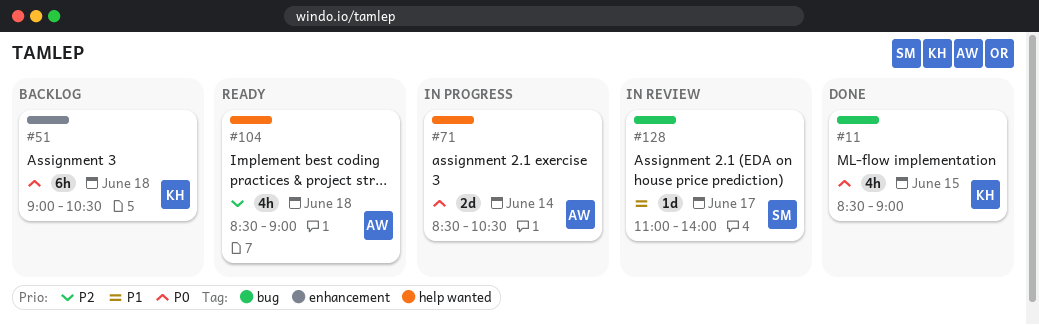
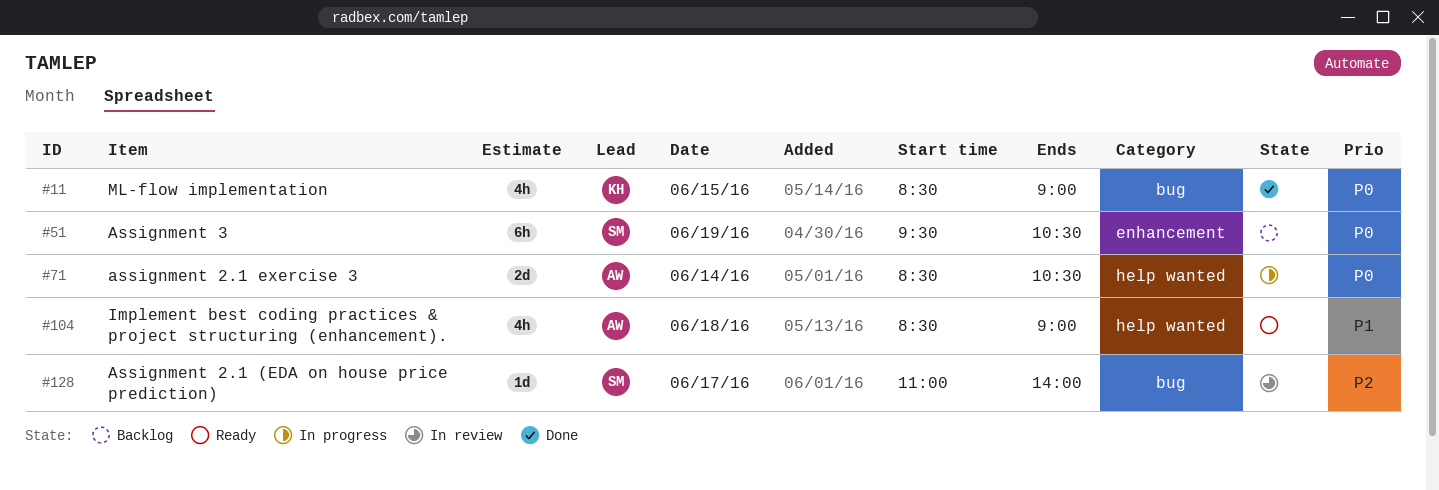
#51, owner: KH -> SM
#51, day: Jun 18 -> Jun 19
#51, begins: 09:00 -> 09:30
#104, priority: P2 -> P1
#128, priority: P1 -> P2

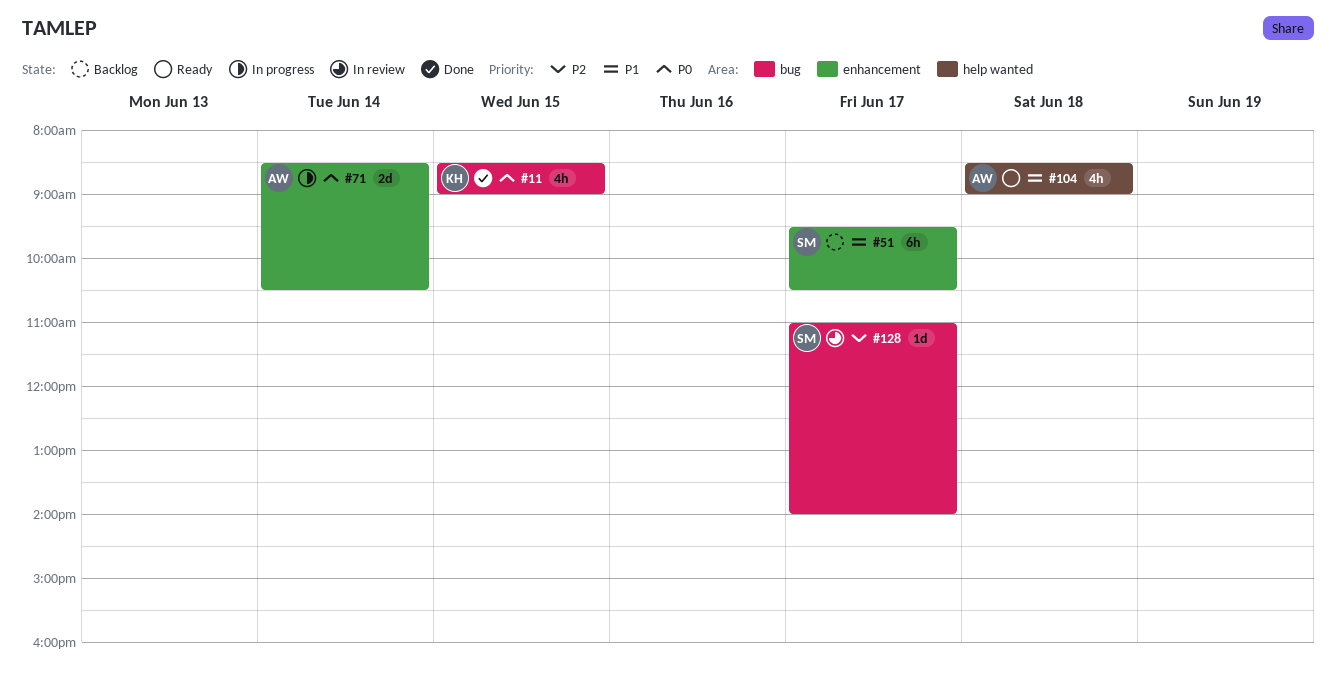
#51, priority: P0 -> P1
#51, day: Jun 19 -> Jun 17
#71, label: help wanted -> enhancement

